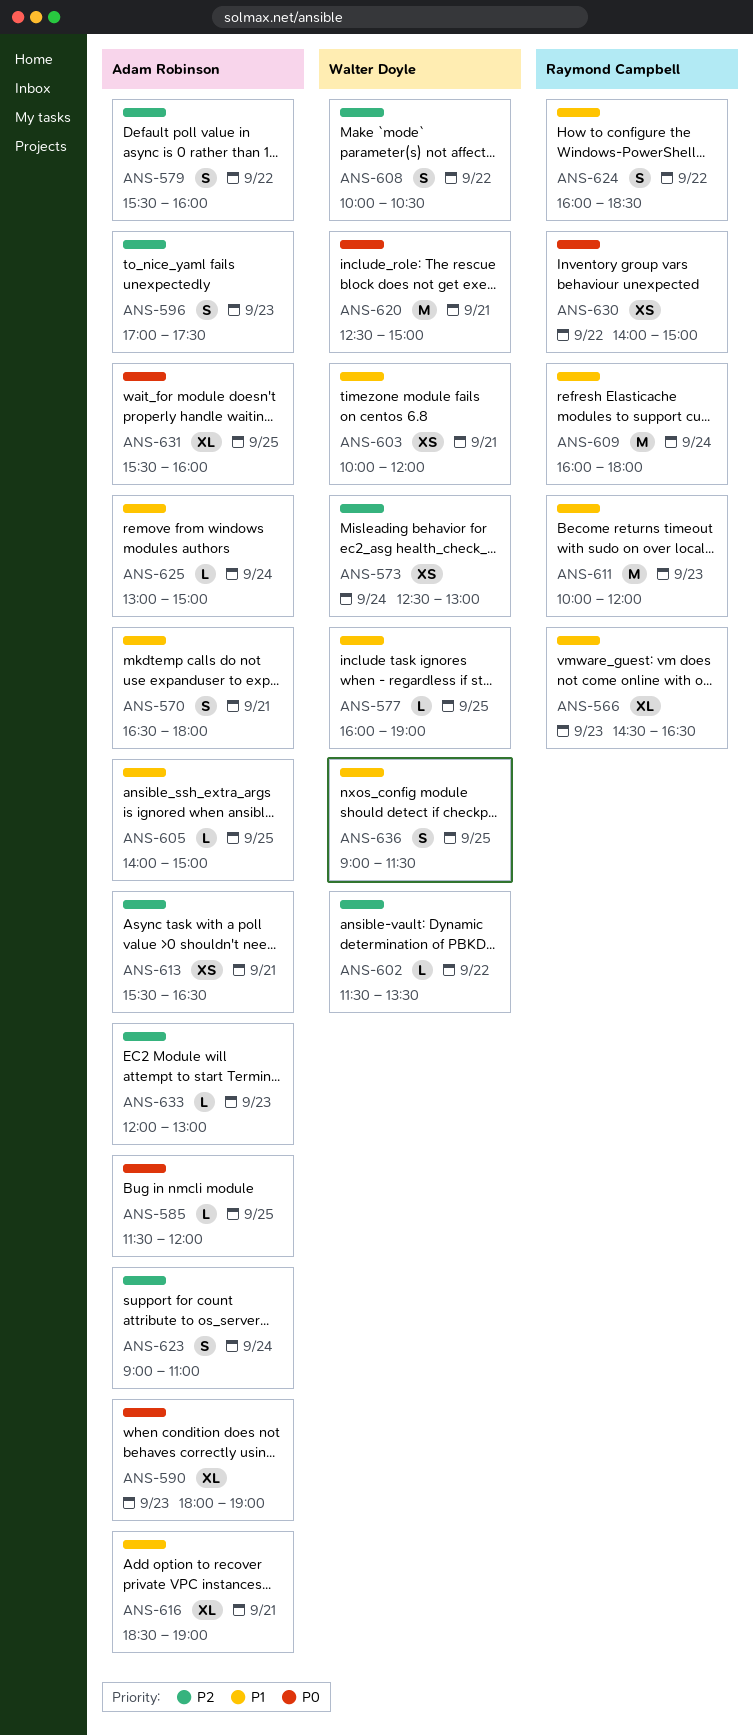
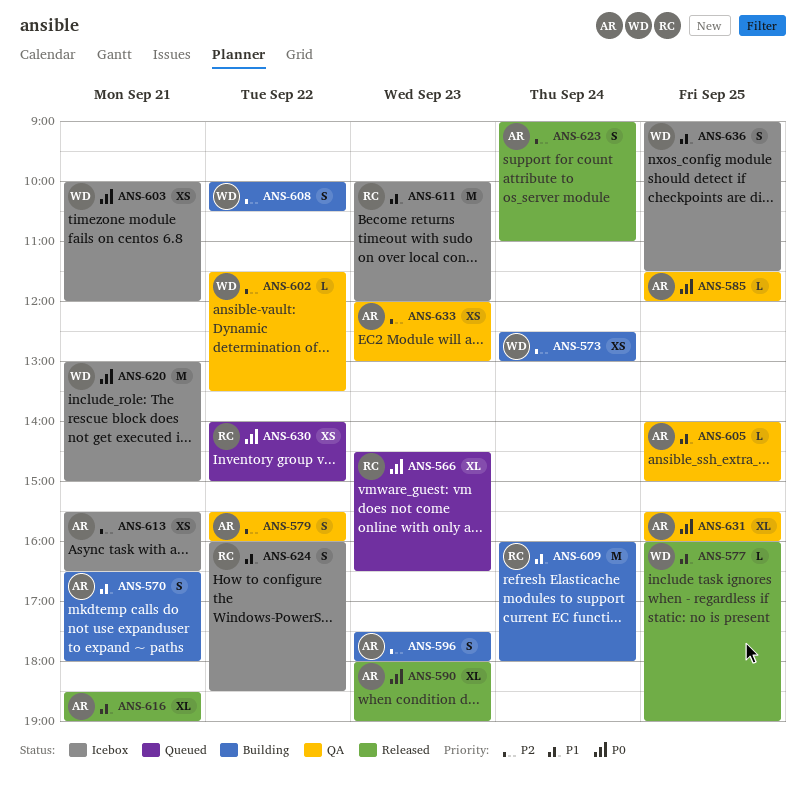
ANS-566, priority: P1 -> P0
ANS-596, begins: 17:00 -> 17:30
ANS-596, ends: 17:30 -> 18:00
ANS-603, priority: P1 -> P0
ANS-620, begins: 12:30 -> 13:00
ANS-625: present -> none
ANS-633, estimate: L -> XS

